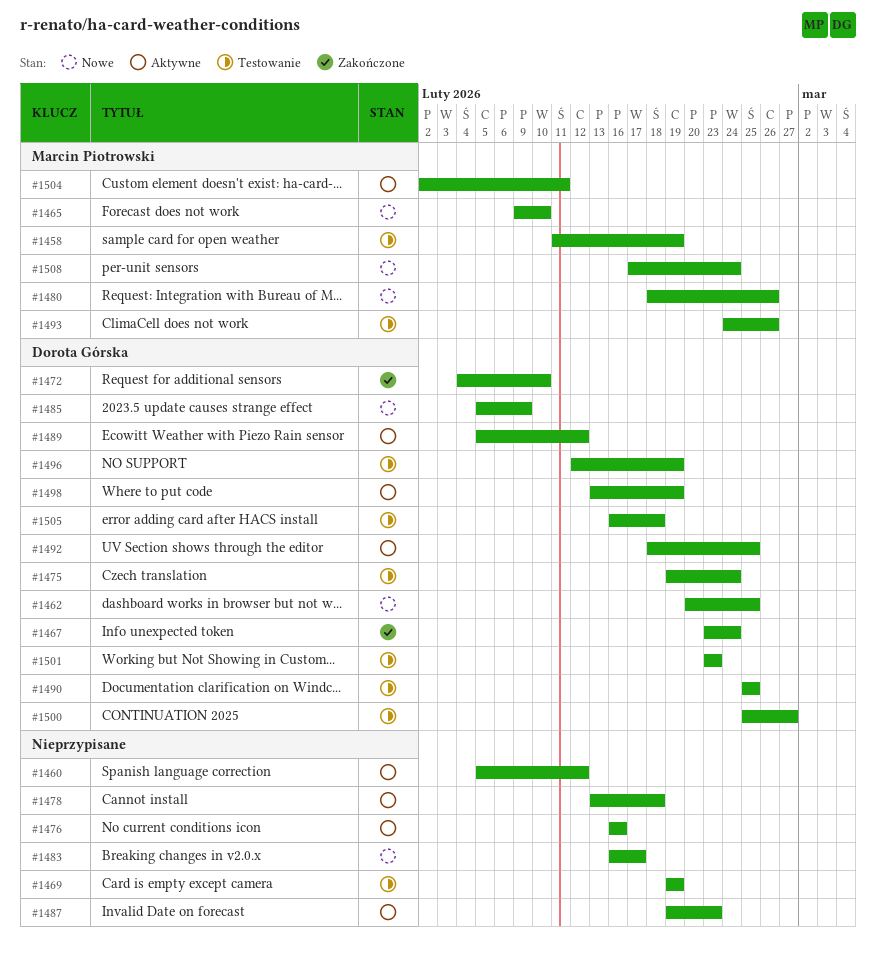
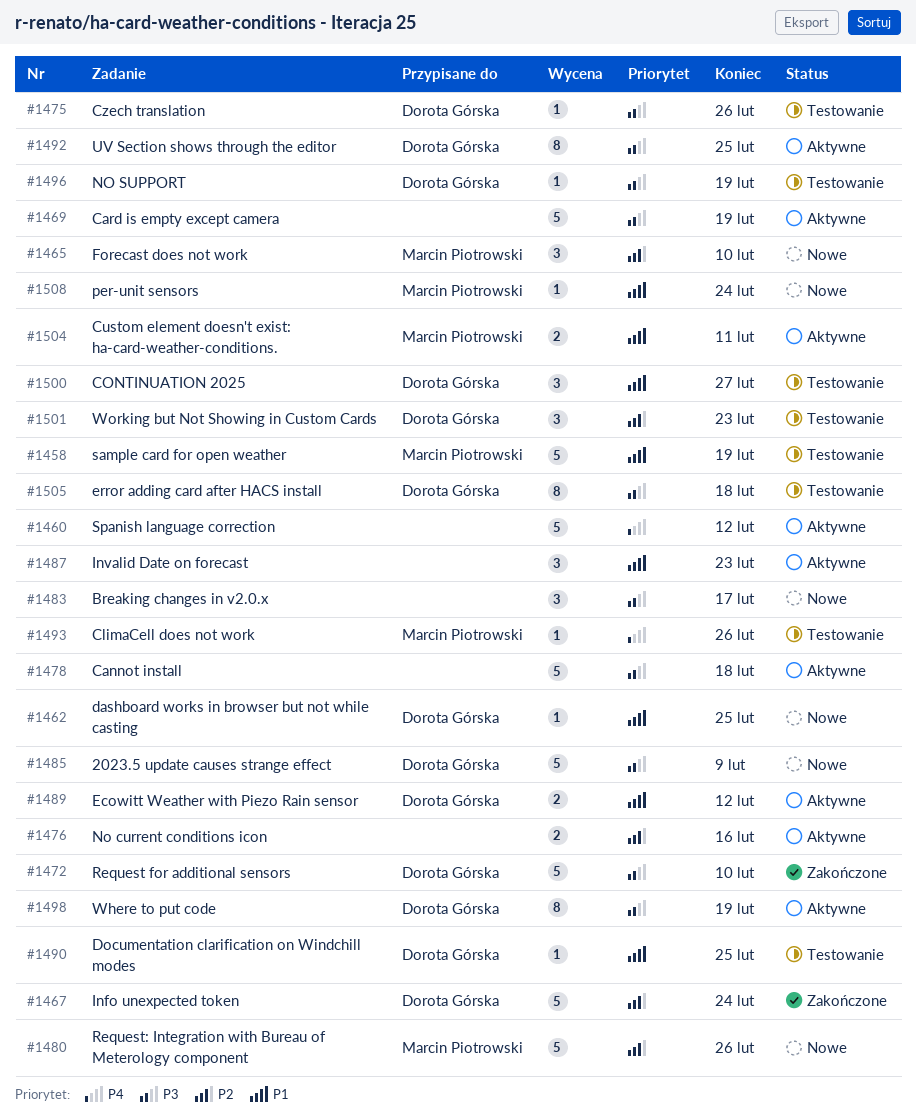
#1469, status: Testowanie -> Aktywne
#1475, due: Feb 24 -> Feb 26

